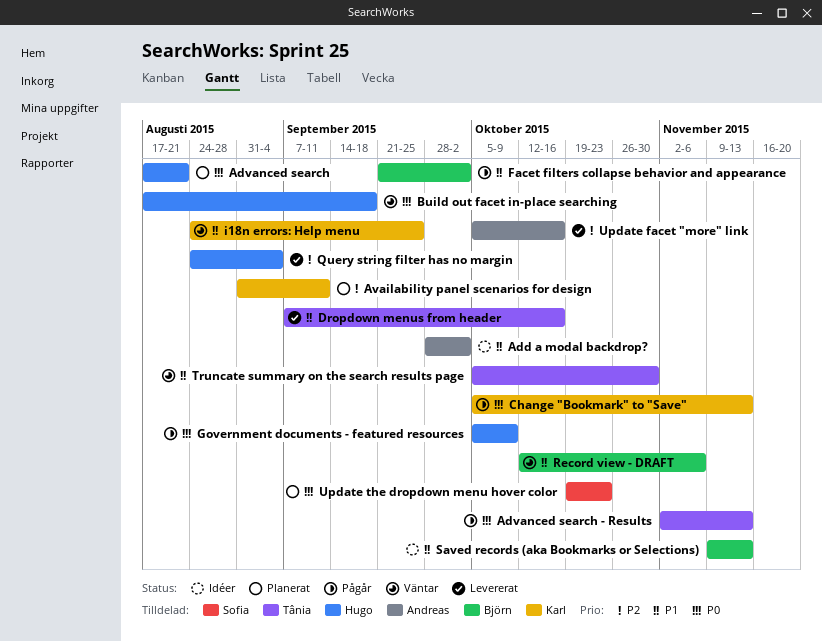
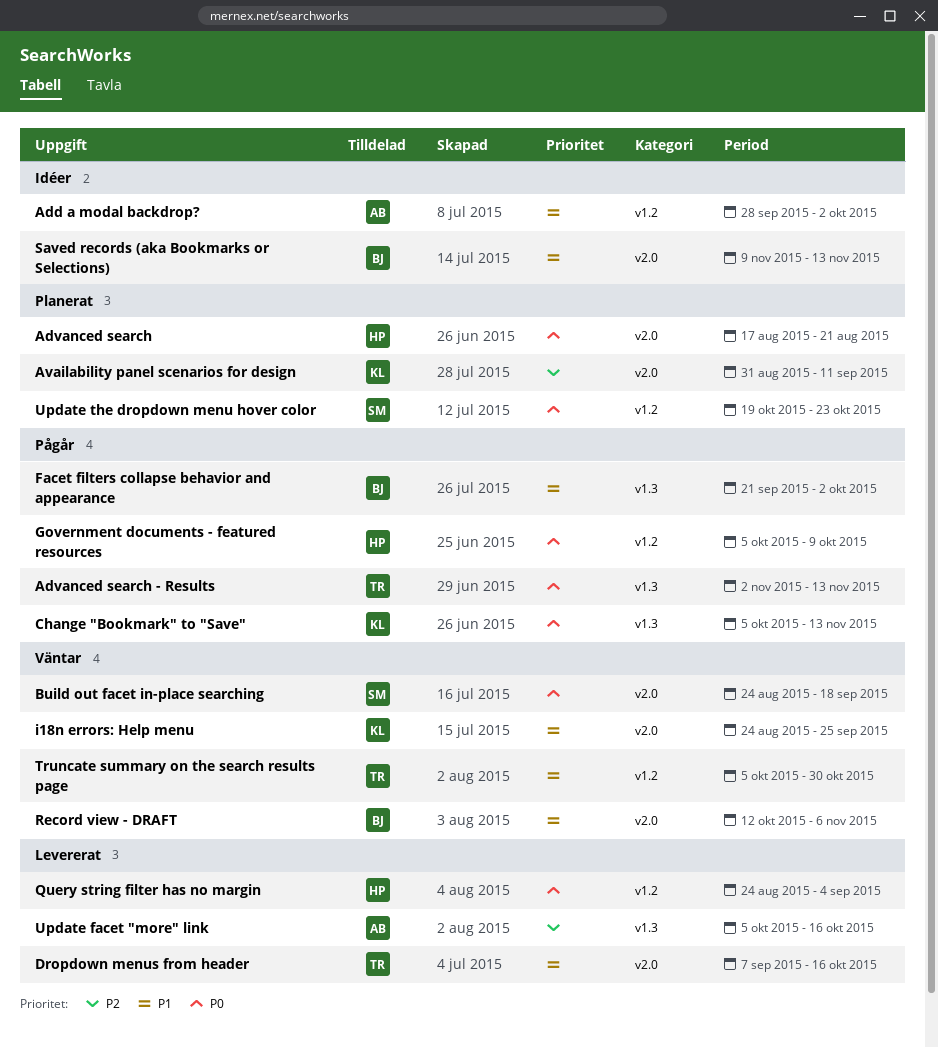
Build out facet in-place searching, owner: Hugo -> Sofia
Build out facet in-place searching, start: Aug 17 -> Aug 24
Query string filter has no margin, priority: P2 -> P0

